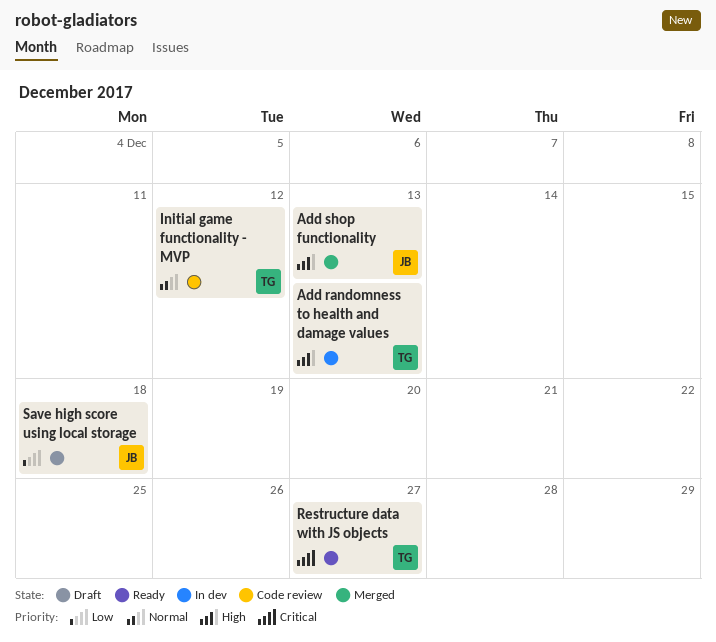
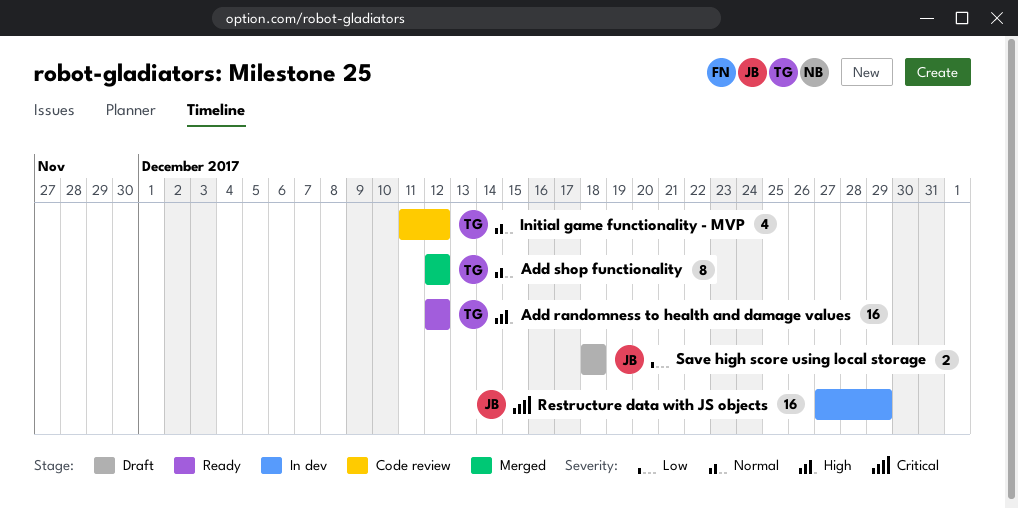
Add randomness to health and damage values, status: In dev -> Ready
Add randomness to health and damage values, due: Dec 13 -> Dec 12
Add shop functionality, owner: JB -> TG
Add shop functionality, priority: High -> Normal
Add shop functionality, due: Dec 13 -> Dec 12
Restructure data with JS objects, status: Ready -> In dev
Restructure data with JS objects, owner: TG -> JB
Restructure data with JS objects, due: Dec 27 -> Dec 29

